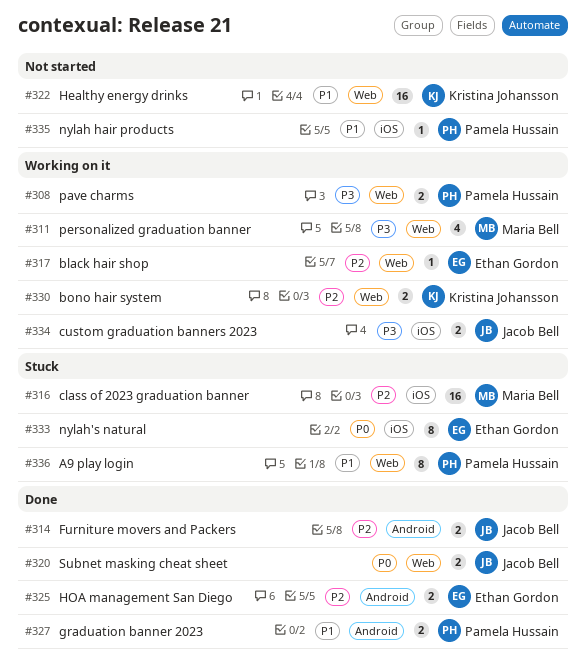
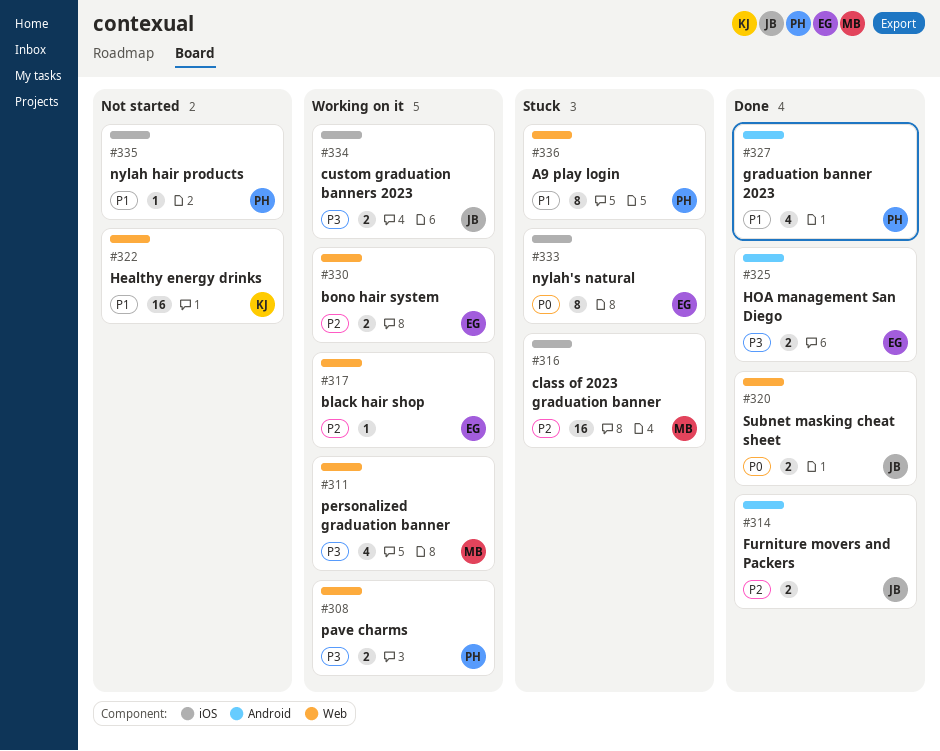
#325, priority: P2 -> P3
#327, estimate: 2 -> 4
#330, owner: Kristina Johansson -> Ethan Gordon

